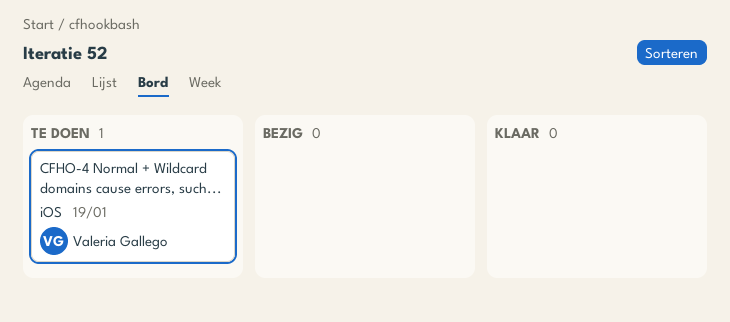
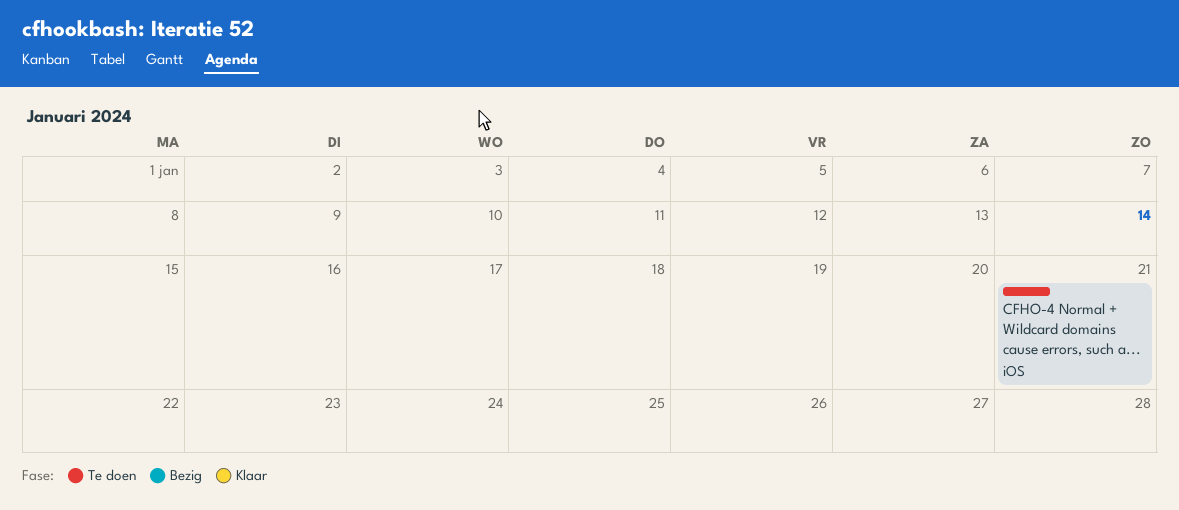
CFHO-4, due: Jan 19 -> Jan 21

